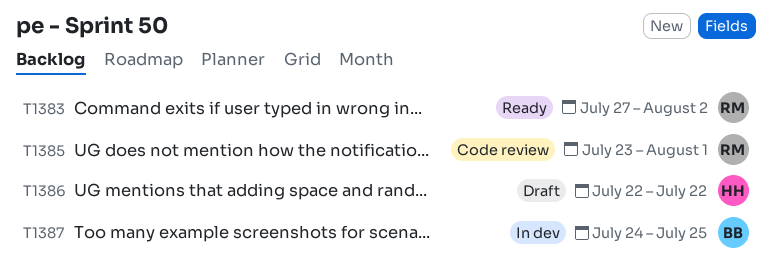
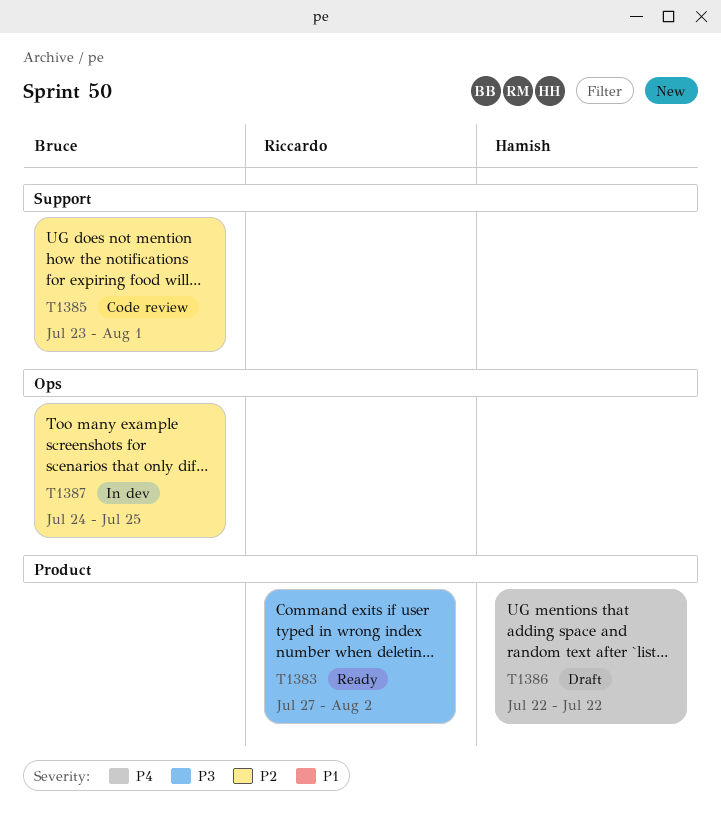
T1385, owner: Riccardo -> Bruce

